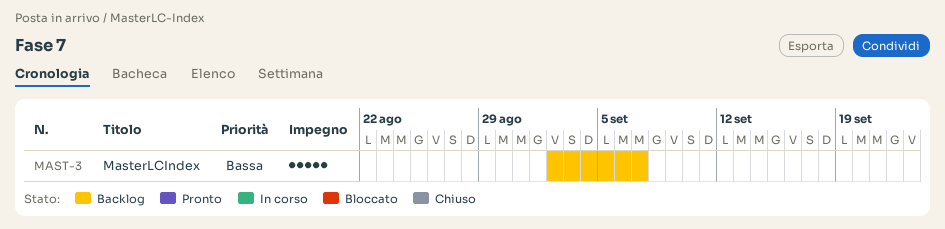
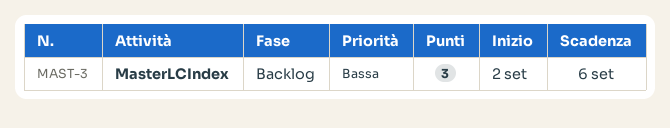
MAST-3, estimate: 5 -> 3
MAST-3, due: Sep 7 -> Sep 6

